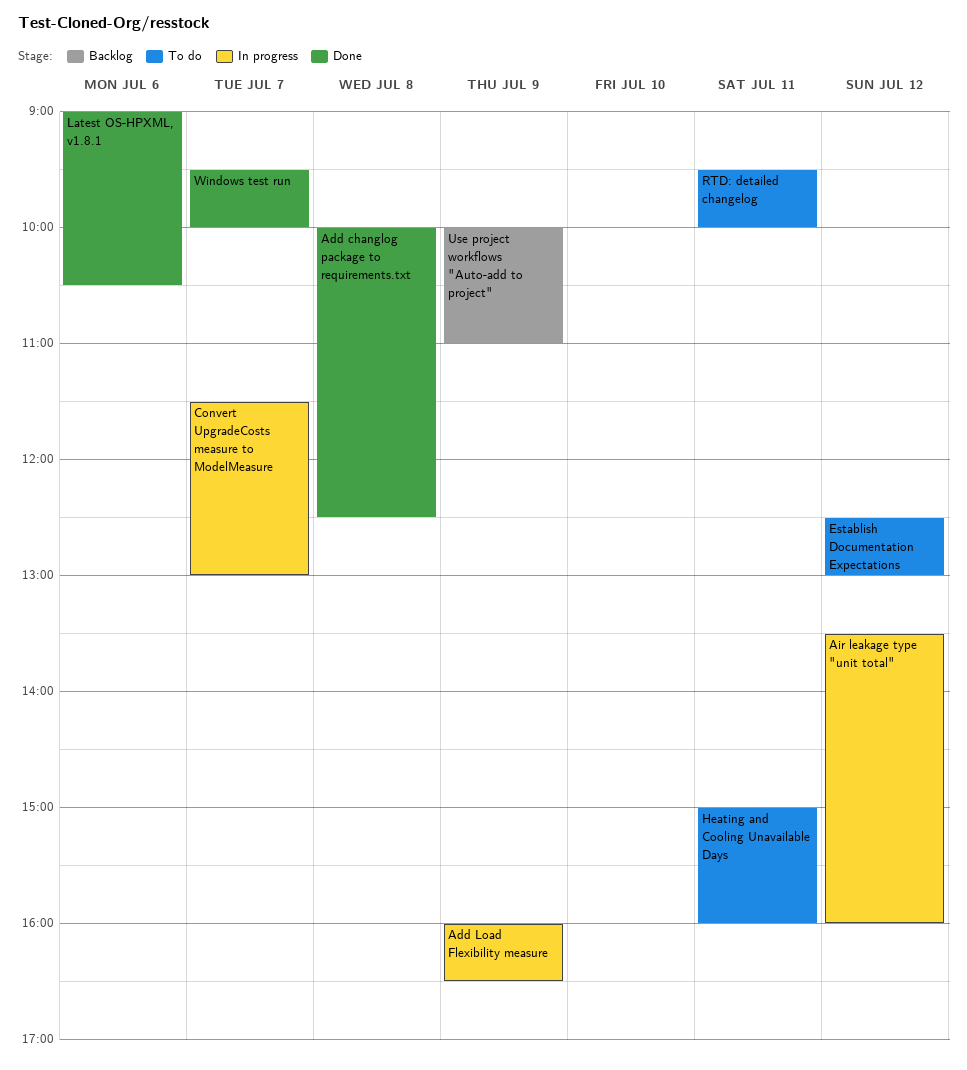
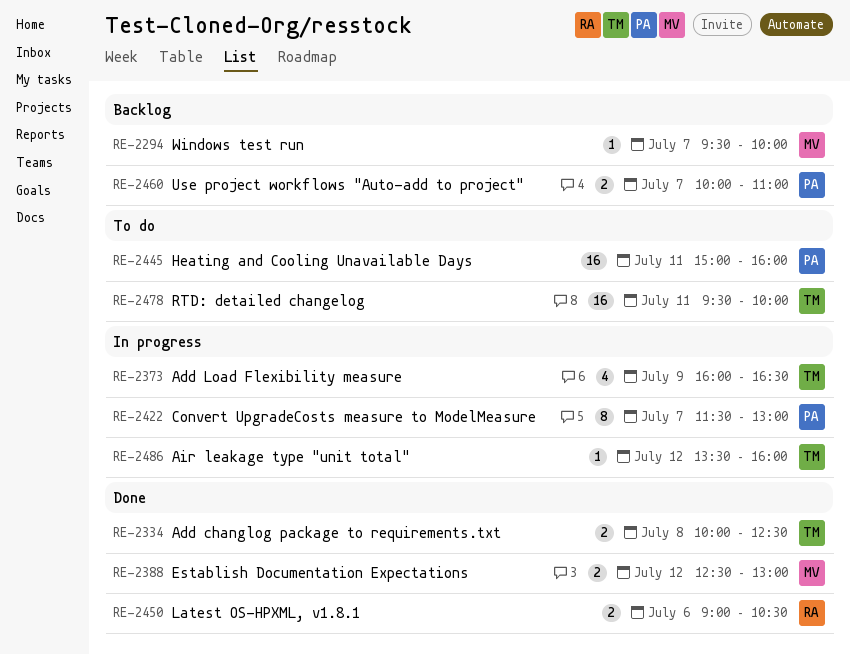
Establish Documentation Expectations, status: To do -> Done
Use project workflows "Auto-add to project", day: Jul 9 -> Jul 7
Windows test run, status: Done -> Backlog

